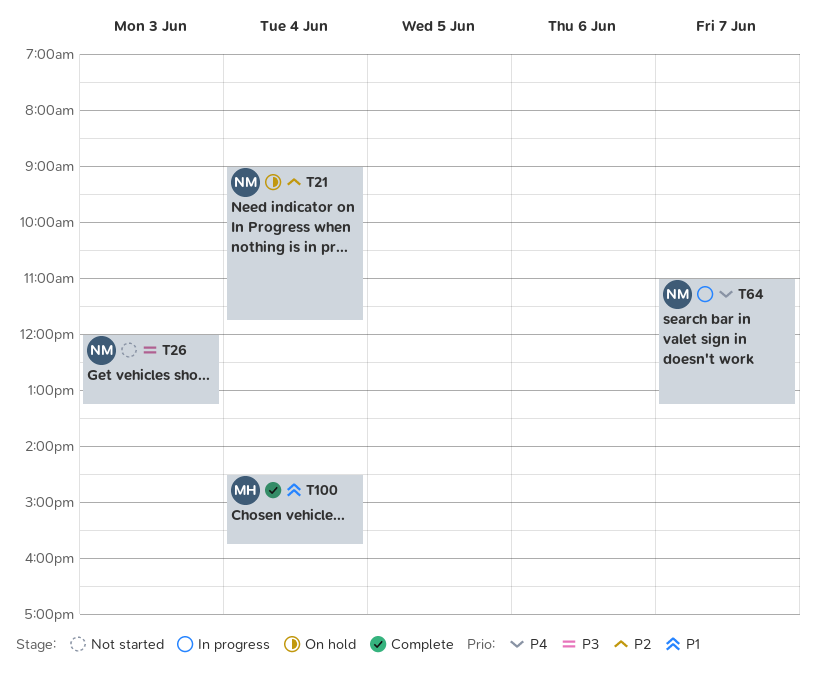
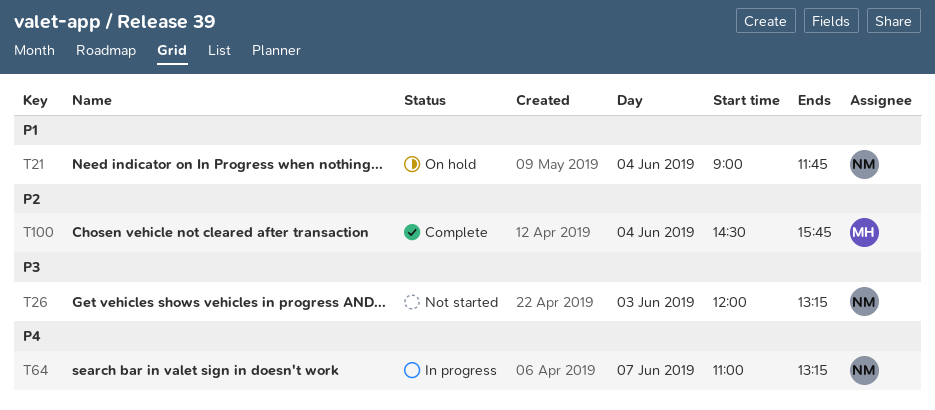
T21, priority: P2 -> P1
T100, priority: P1 -> P2

